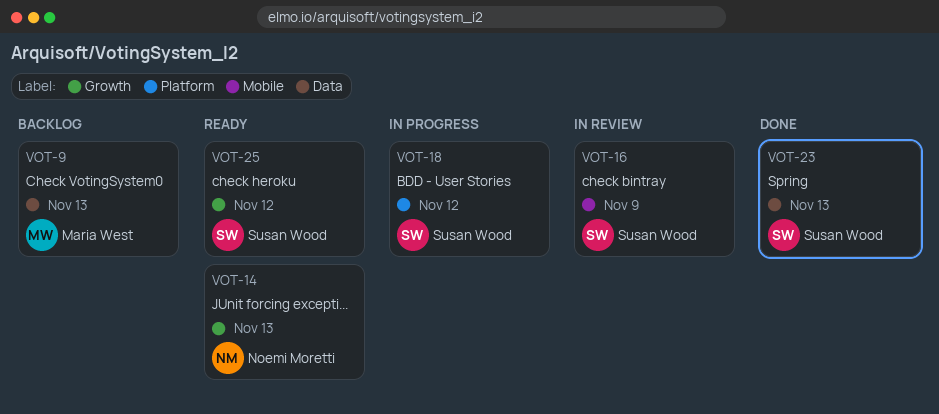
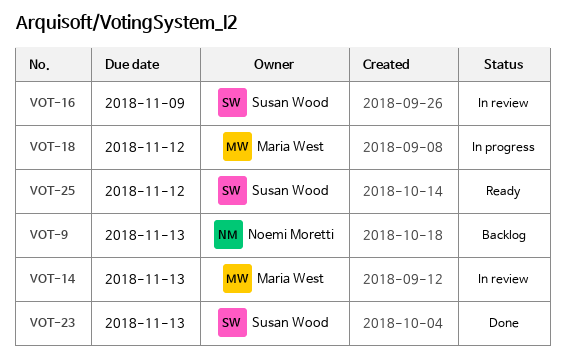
VOT-9, owner: Maria West -> Noemi Moretti
VOT-14, status: Ready -> In review
VOT-14, owner: Noemi Moretti -> Maria West
VOT-18, owner: Susan Wood -> Maria West

